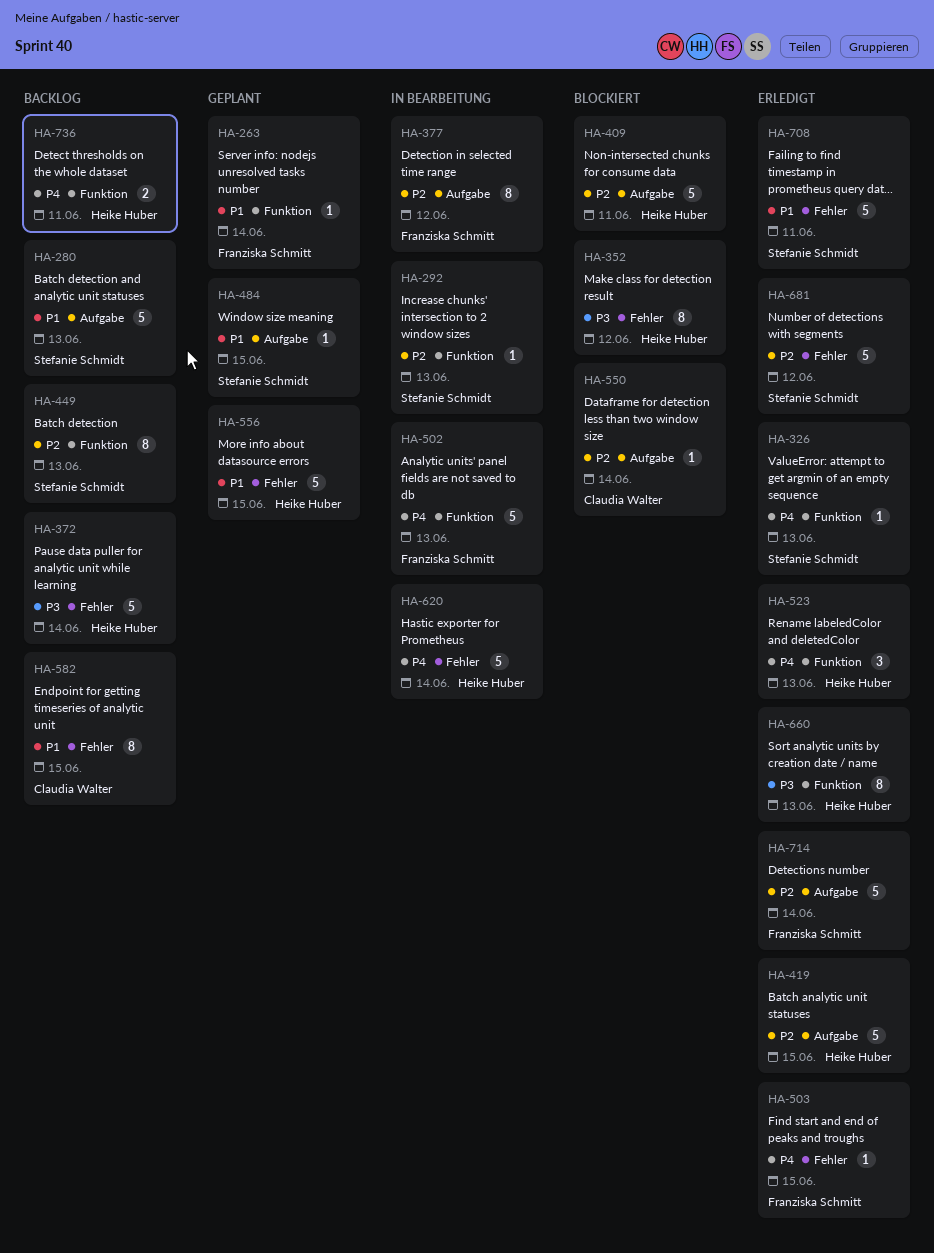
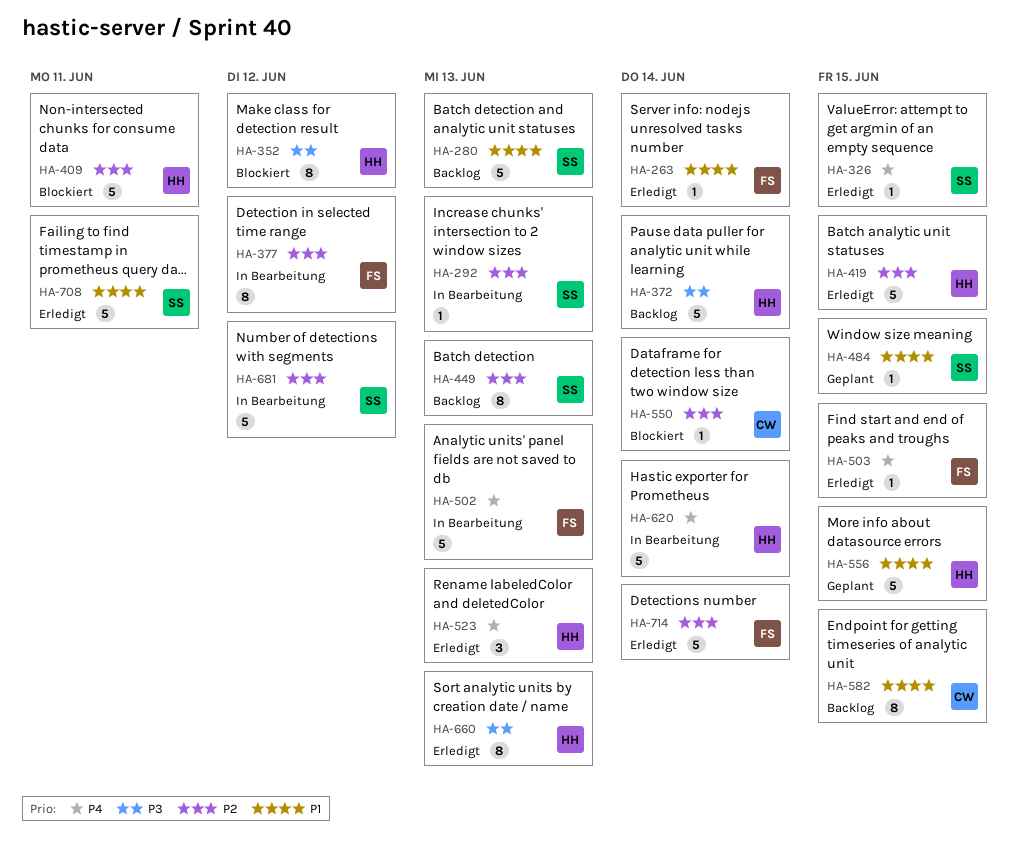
HA-263, status: Geplant -> Erledigt
HA-326, due: Jun 13 -> Jun 15
HA-681, status: Erledigt -> In Bearbeitung
HA-736: present -> none

